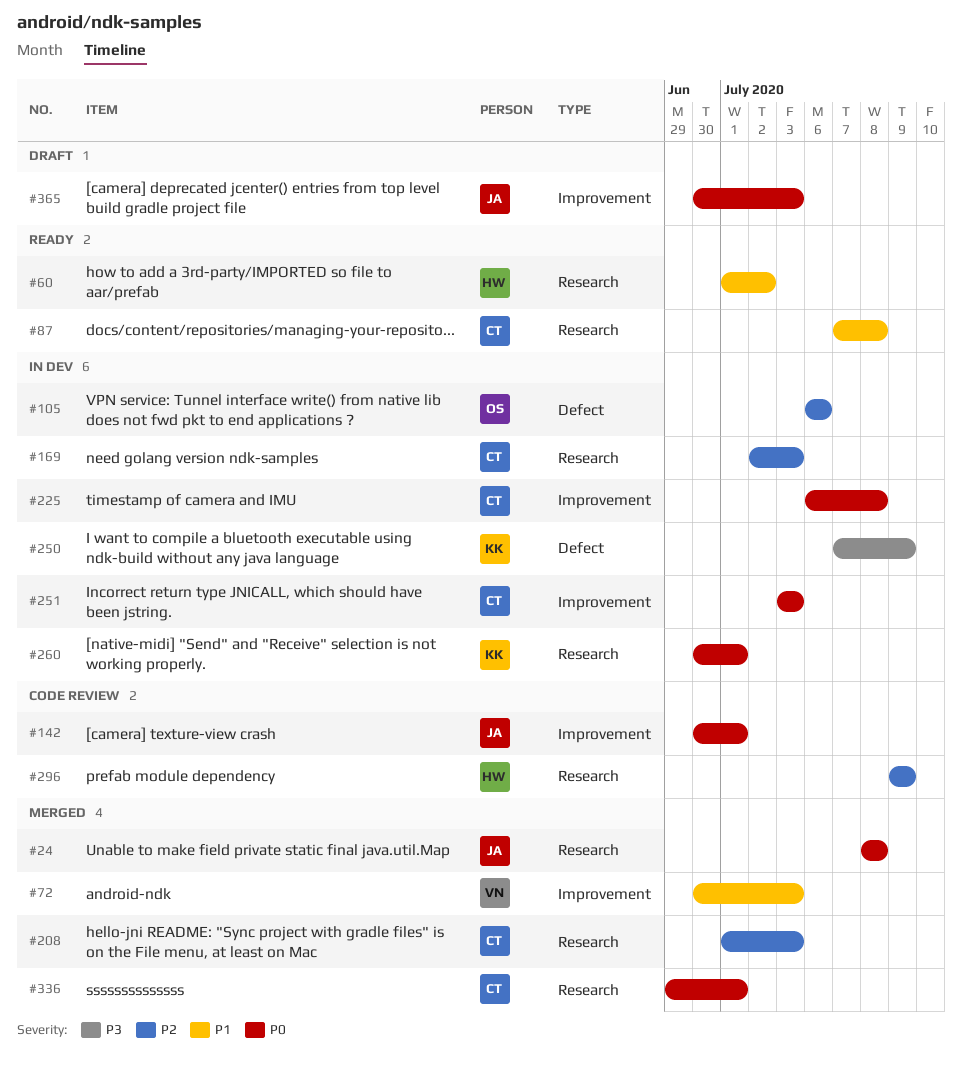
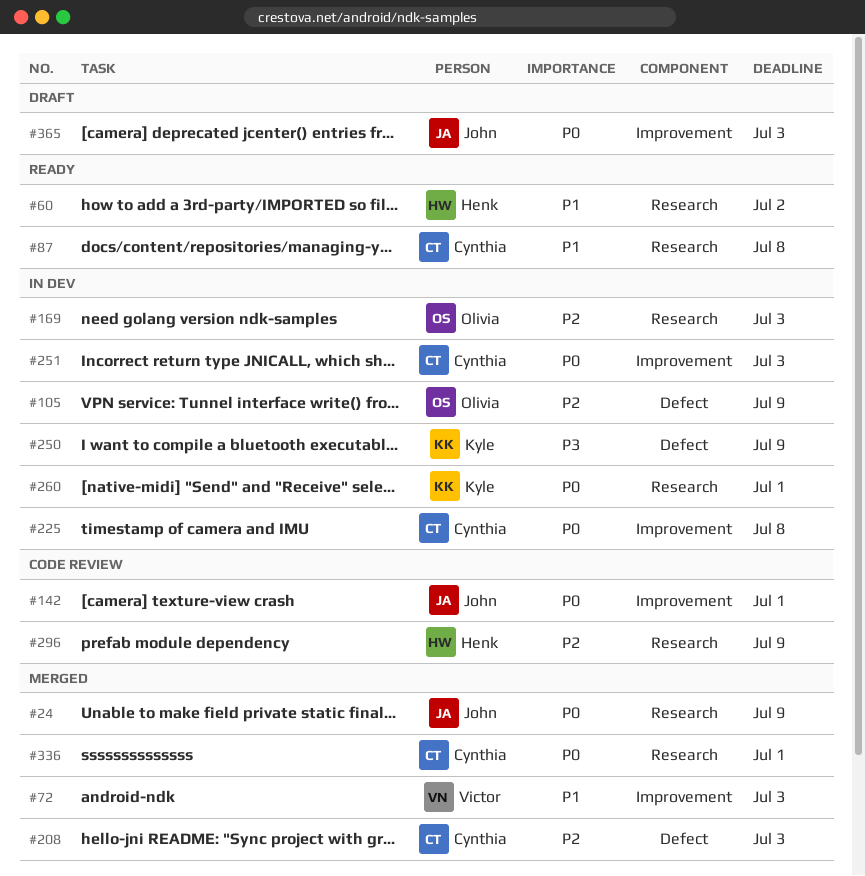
#24, due: Jul 8 -> Jul 9
#105, due: Jul 6 -> Jul 9
#169, owner: Cynthia -> Olivia
#208, label: Research -> Defect

